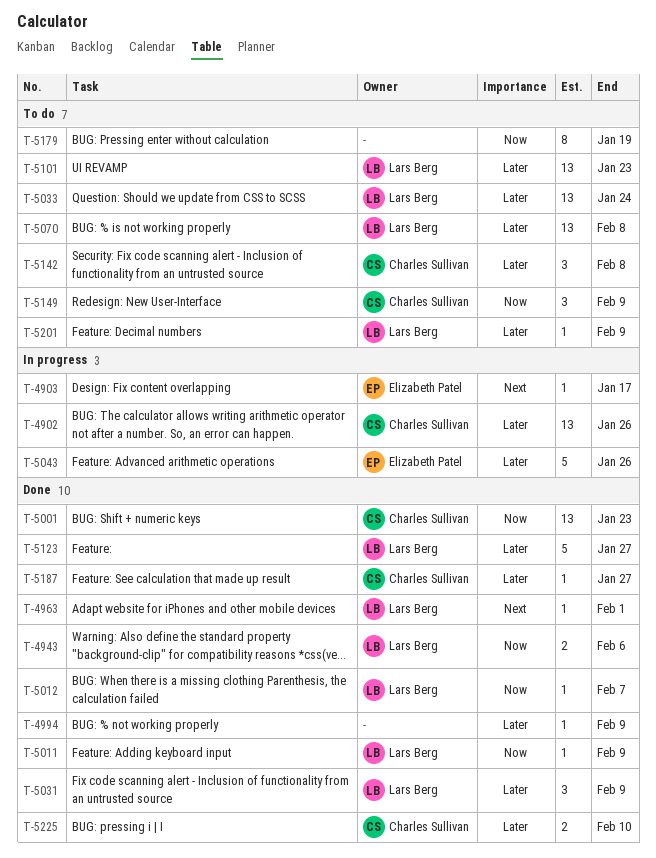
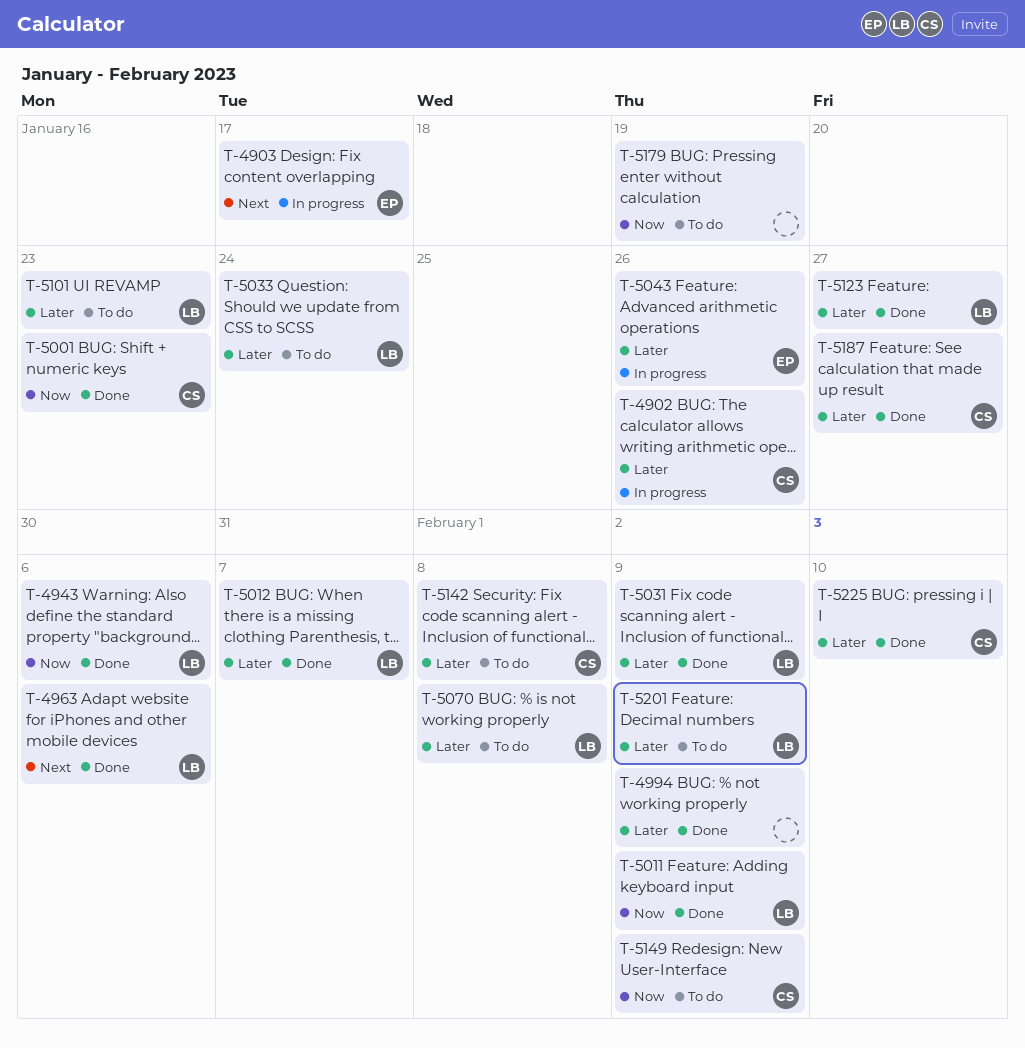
T-4963, due: Feb 1 -> Feb 6
T-5012, priority: Now -> Later

